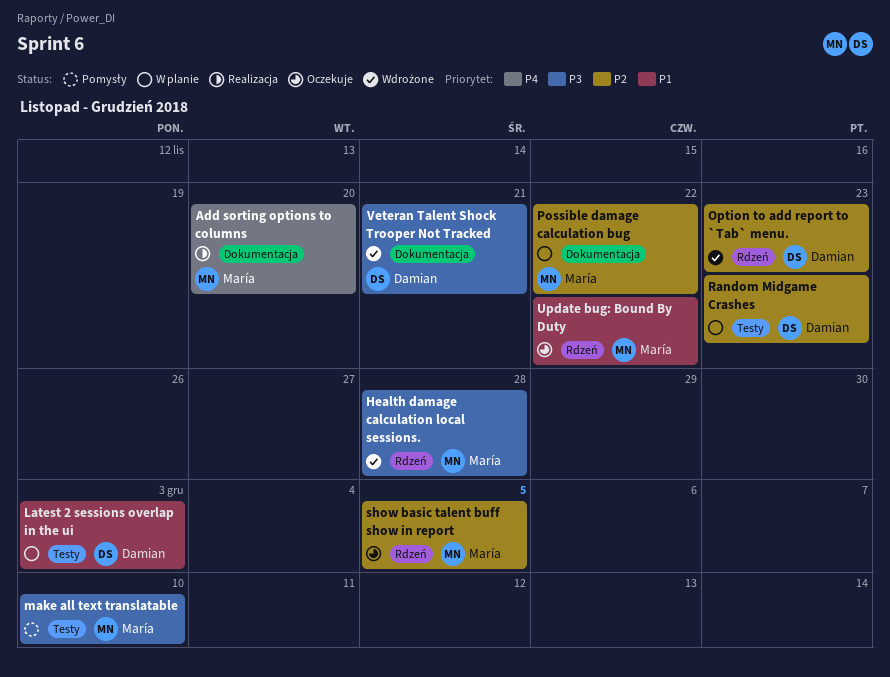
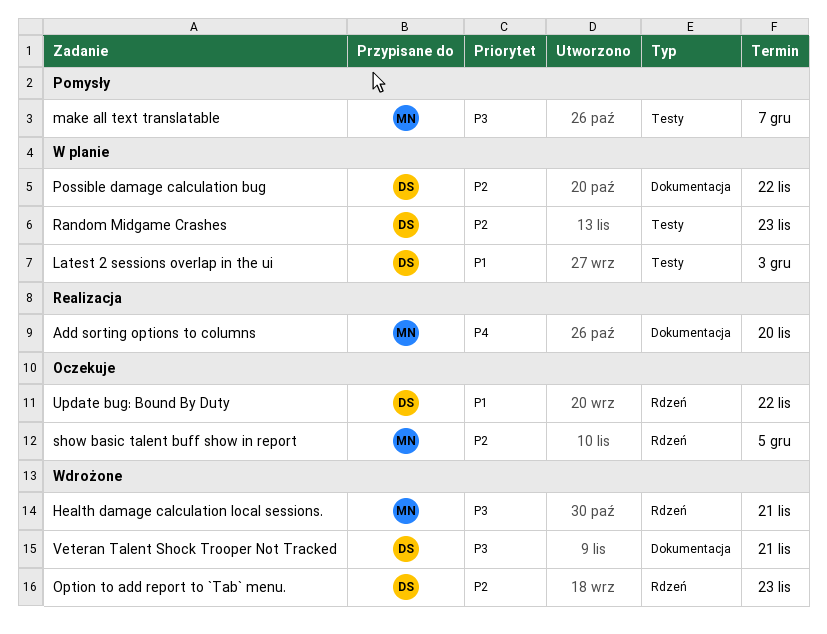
Health damage calculation local sessions., due: Nov 28 -> Nov 21
make all text translatable, due: Dec 10 -> Dec 7
Possible damage calculation bug, owner: María -> Damian
Update bug: Bound By Duty, owner: María -> Damian

